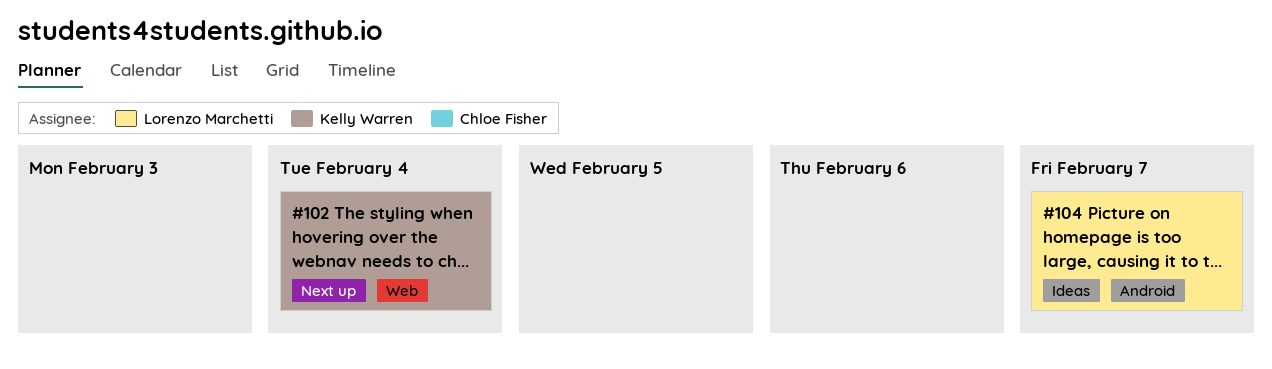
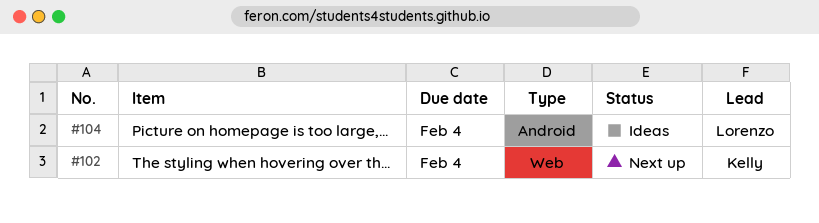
#104, due: Feb 7 -> Feb 4

